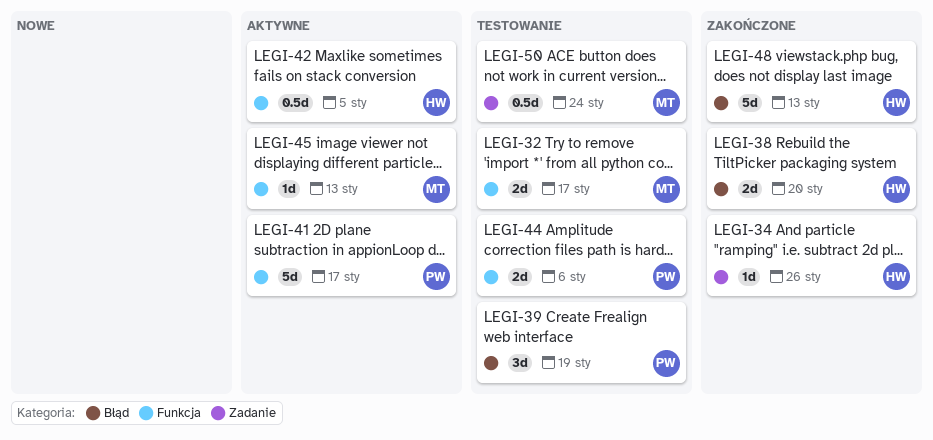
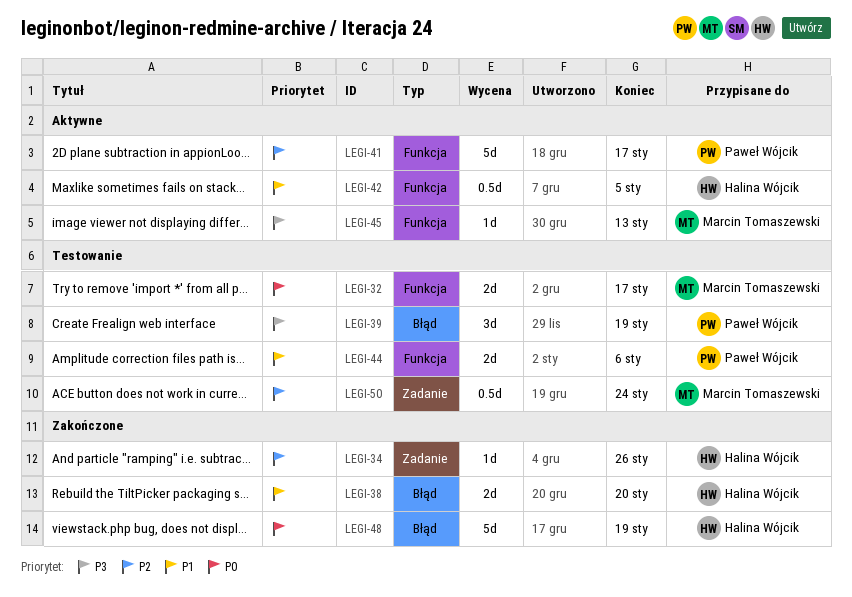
LEGI-48, due: Jan 13 -> Jan 19

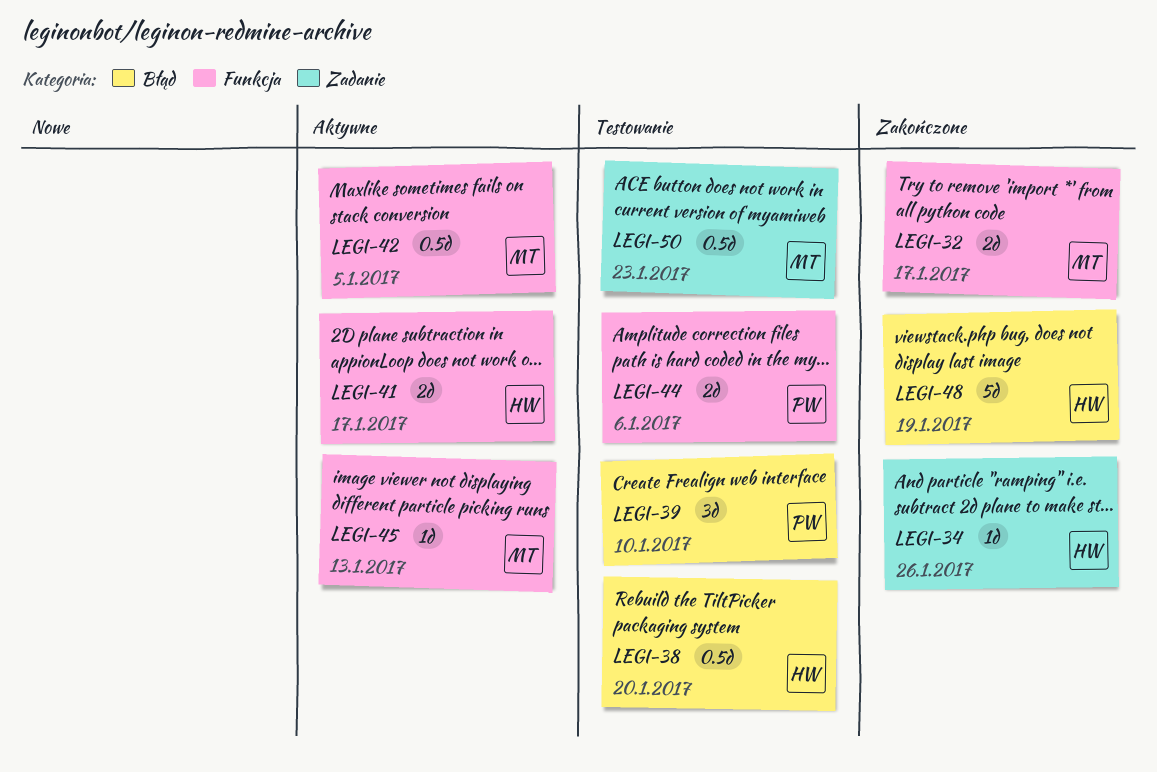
LEGI-32, status: Testowanie -> Zakończone
LEGI-38, status: Zakończone -> Testowanie
LEGI-38, estimate: 2d -> 0.5d
LEGI-39, due: Jan 19 -> Jan 10
LEGI-41, owner: Paweł Wójcik -> Halina Wójcik
LEGI-41, estimate: 5d -> 2d
LEGI-42, owner: Halina Wójcik -> Marcin Tomaszewski
LEGI-50, due: Jan 24 -> Jan 23

